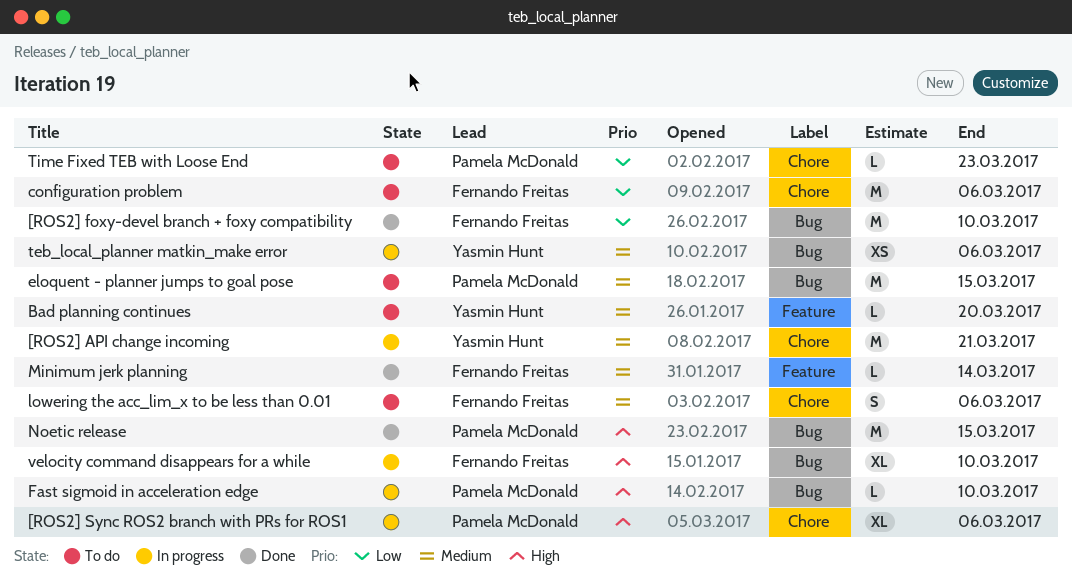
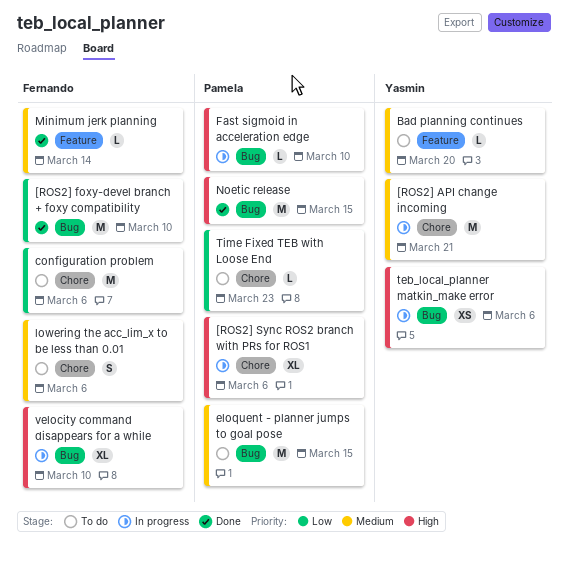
teb_local_planner matkin_make error, priority: Medium -> High

